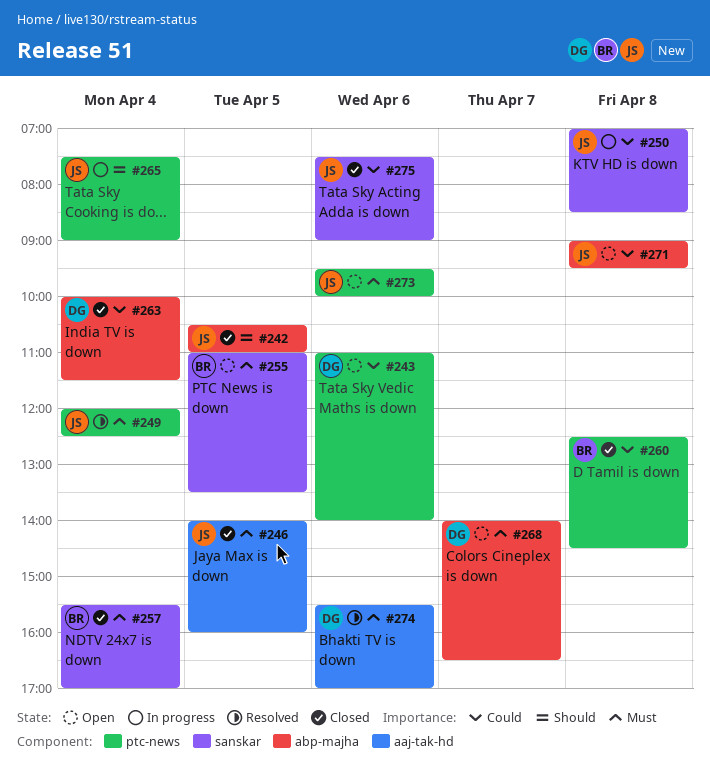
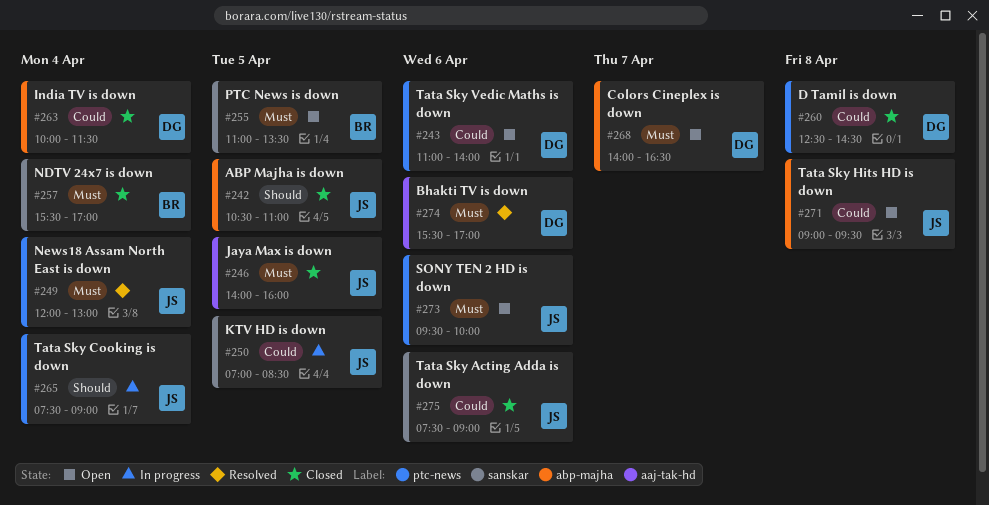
#249, ends: 12:30 -> 13:00
#250, day: Apr 8 -> Apr 5
#260, owner: BR -> DG

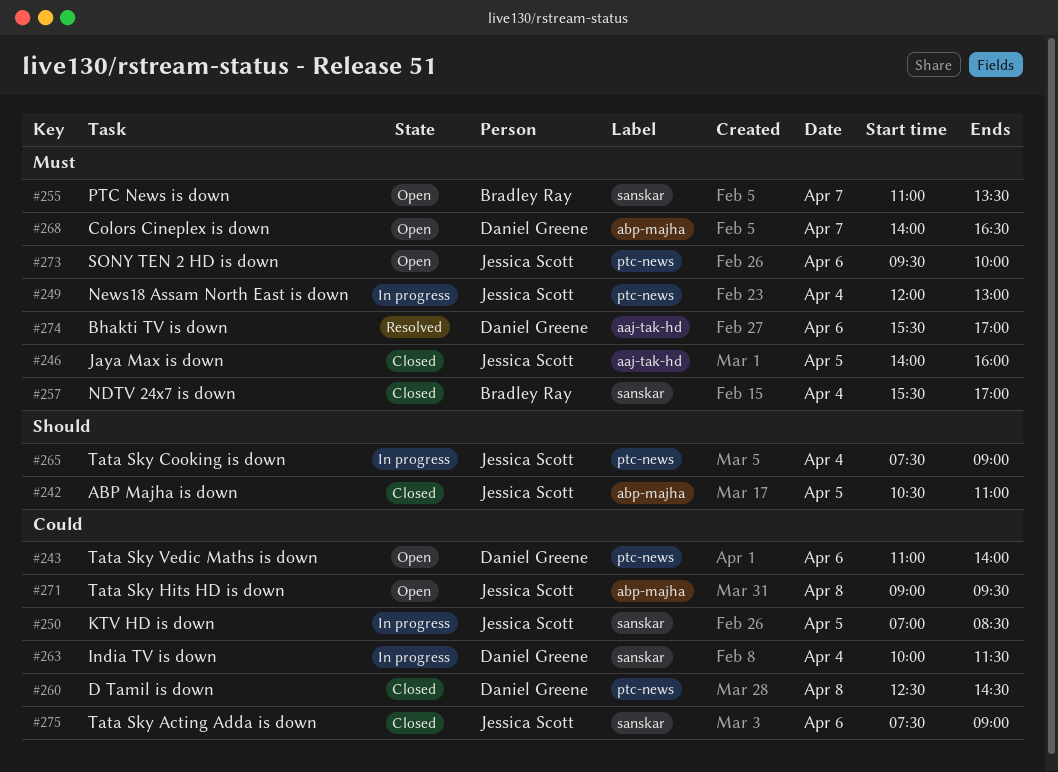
#249, status: Resolved -> In progress
#255, day: Apr 5 -> Apr 7
#263, status: Closed -> In progress
#263, label: abp-majha -> sanskar

